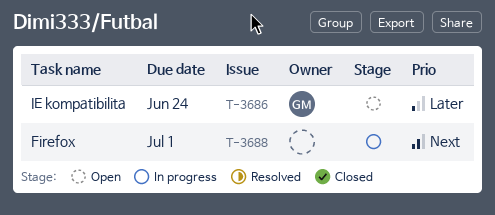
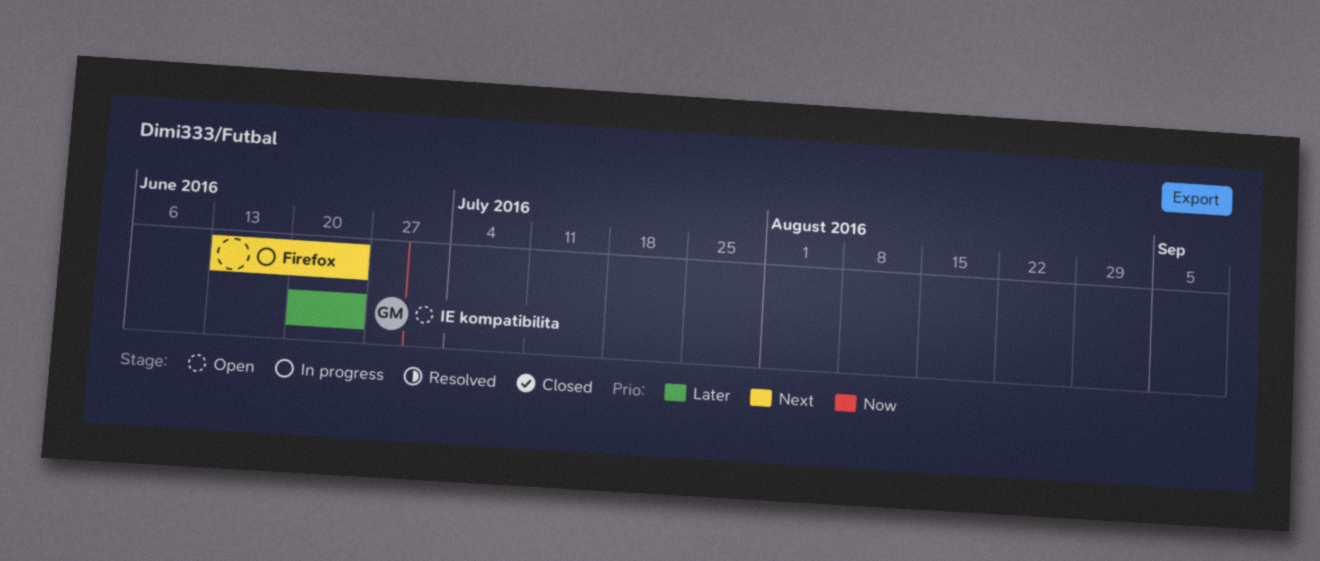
Firefox, due: Jul 1 -> Jun 24

